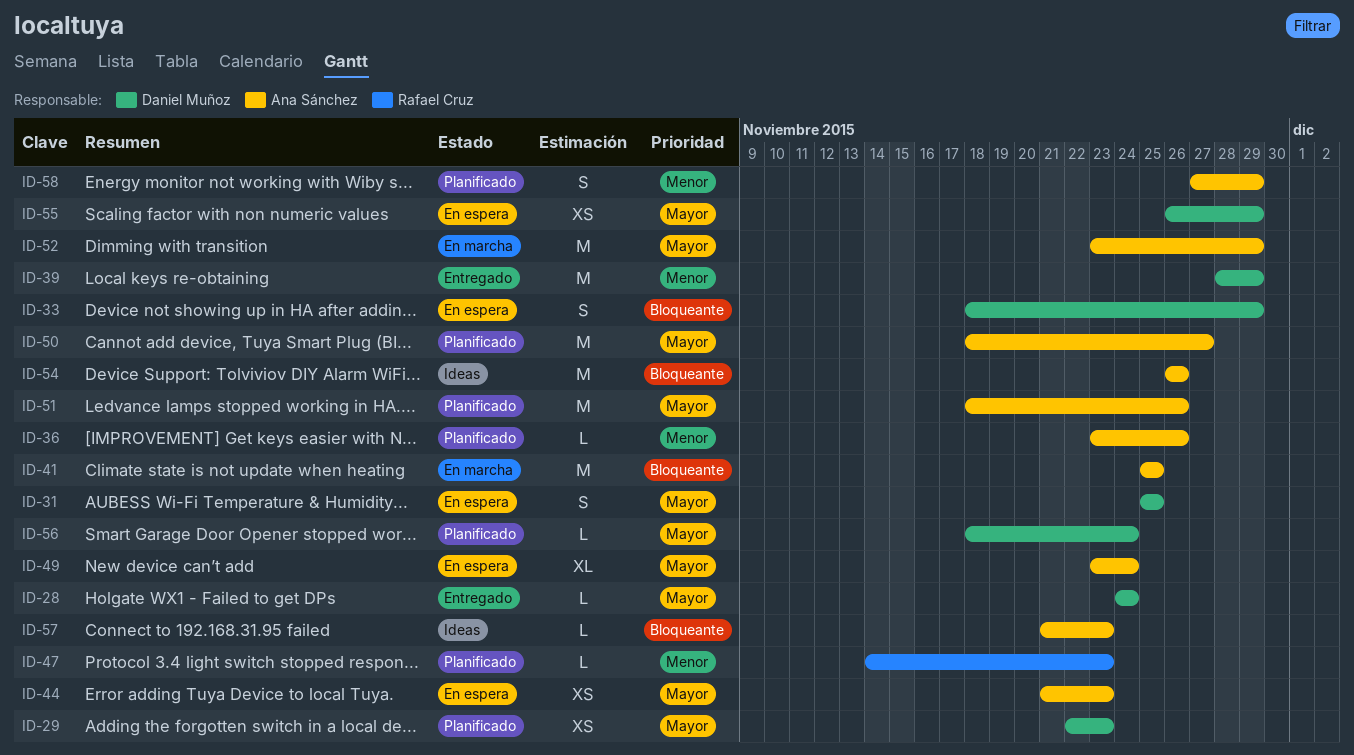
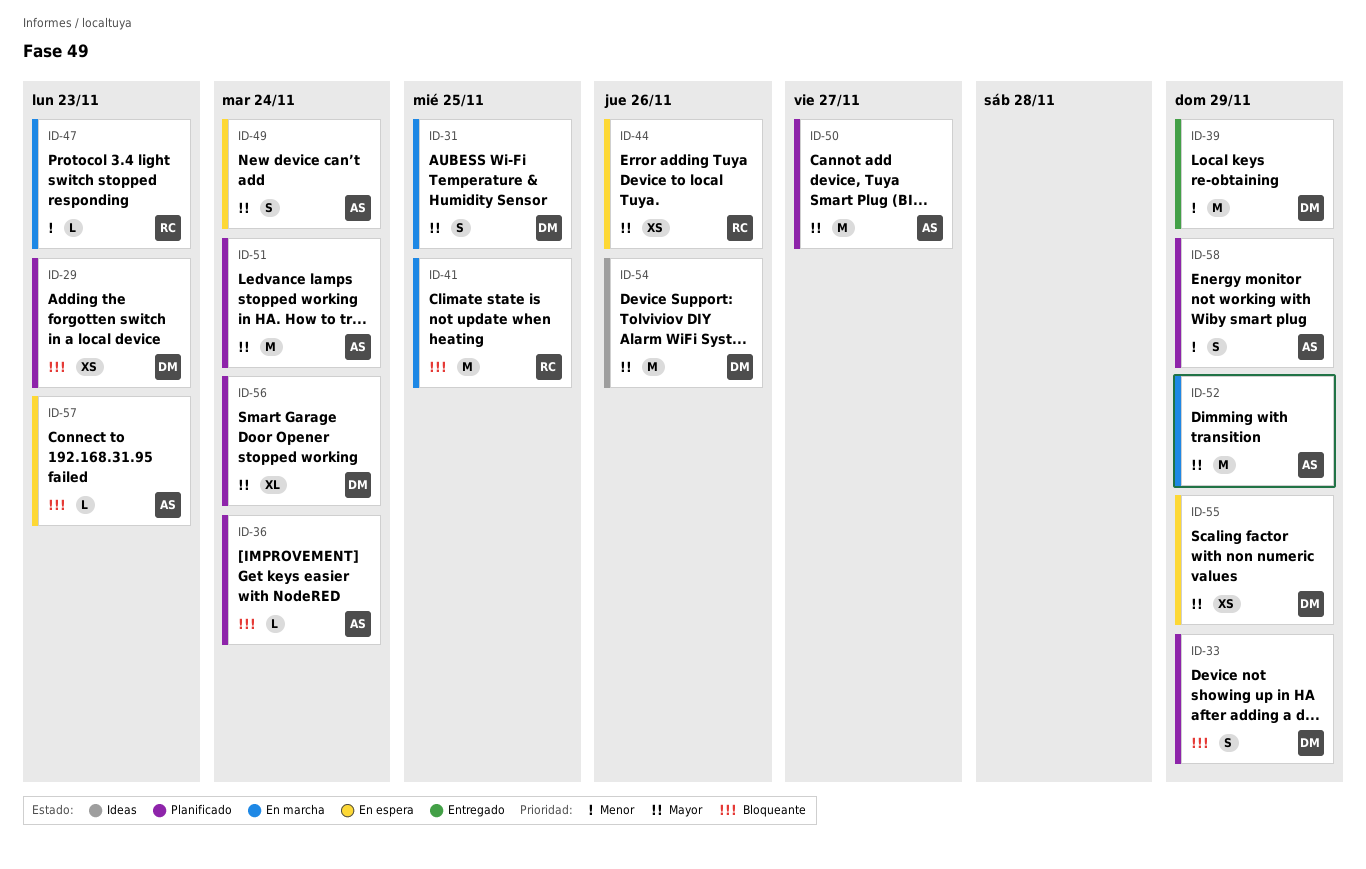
ID-28: present -> none
ID-29, priority: Mayor -> Bloqueante
ID-31, status: En espera -> En marcha
ID-33, status: En espera -> Planificado
ID-36, priority: Menor -> Bloqueante
ID-36, due: Nov 26 -> Nov 24
ID-41, owner: Ana Sánchez -> Rafael Cruz
ID-44, owner: Ana Sánchez -> Rafael Cruz
ID-44, due: Nov 23 -> Nov 26
ID-47, status: Planificado -> En marcha
ID-49, estimate: XL -> S
ID-51, due: Nov 26 -> Nov 24
ID-54, owner: Ana Sánchez -> Daniel Muñoz
ID-54, priority: Bloqueante -> Mayor
ID-56, estimate: L -> XL
ID-57, status: Ideas -> En espera

